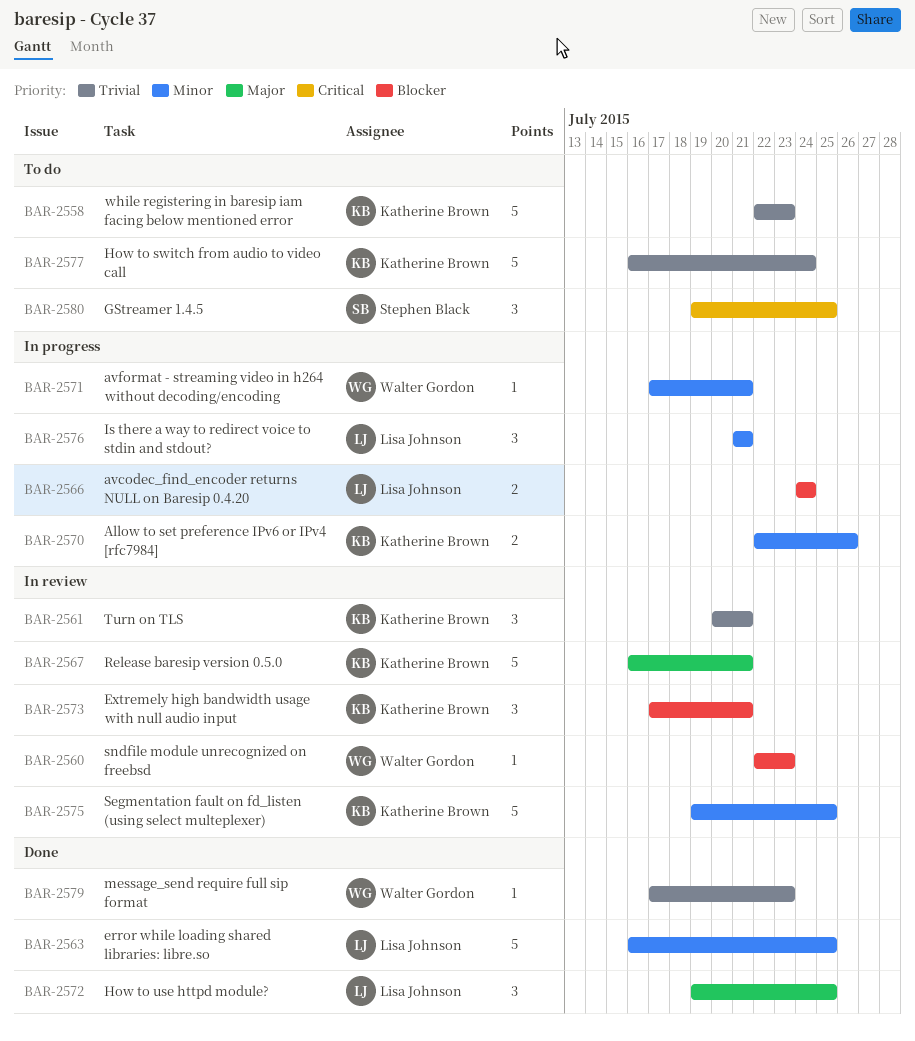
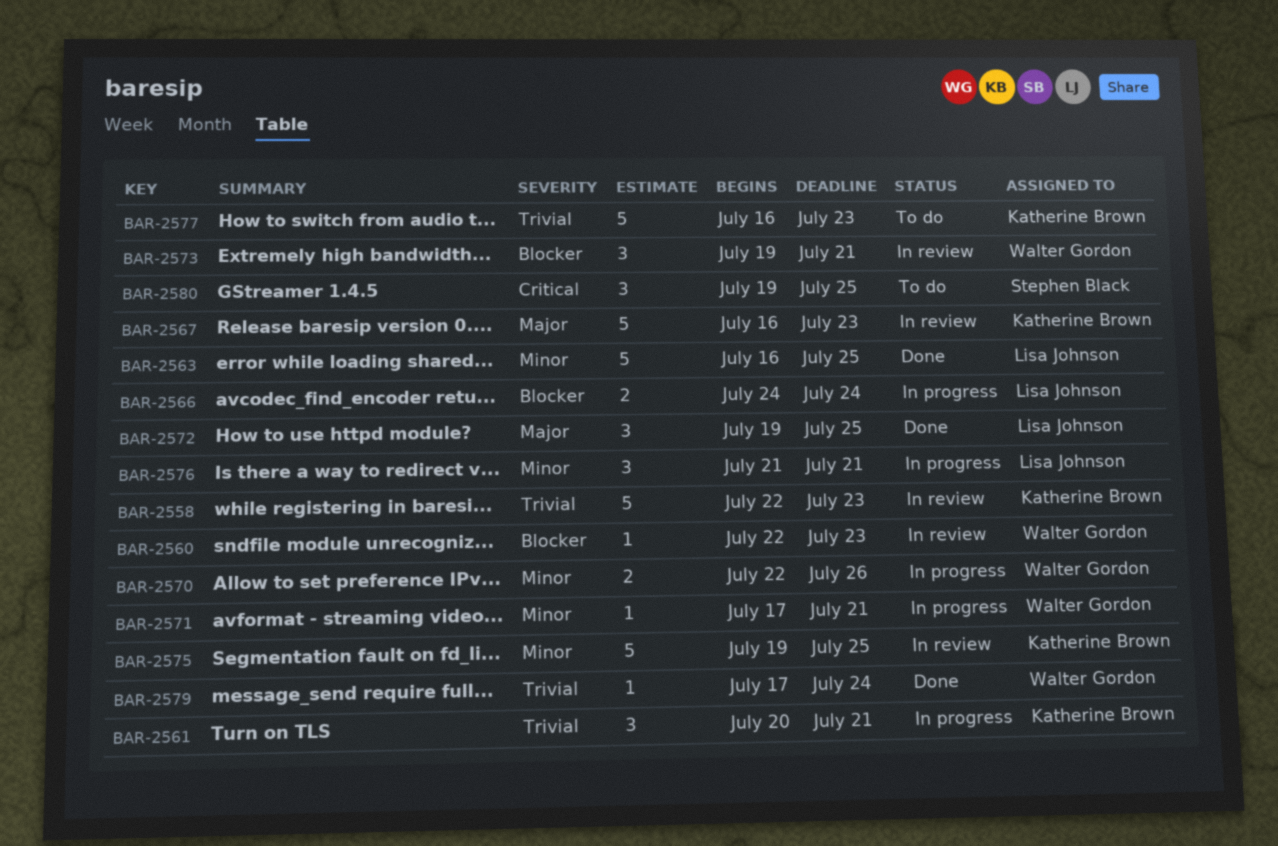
BAR-2558, status: To do -> In review
BAR-2561, status: In review -> In progress
BAR-2567, due: Jul 21 -> Jul 23
BAR-2570, owner: Katherine Brown -> Walter Gordon
BAR-2573, owner: Katherine Brown -> Walter Gordon
BAR-2573, start: Jul 17 -> Jul 19
BAR-2577, due: Jul 24 -> Jul 23
BAR-2579, due: Jul 23 -> Jul 24

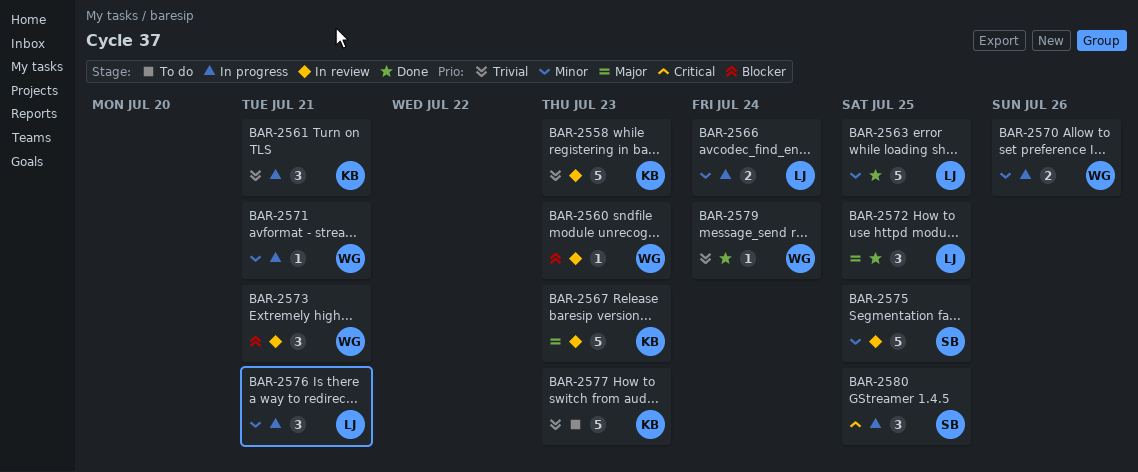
BAR-2566, priority: Blocker -> Minor
BAR-2575, owner: Katherine Brown -> Stephen Black
BAR-2580, status: To do -> In progress

